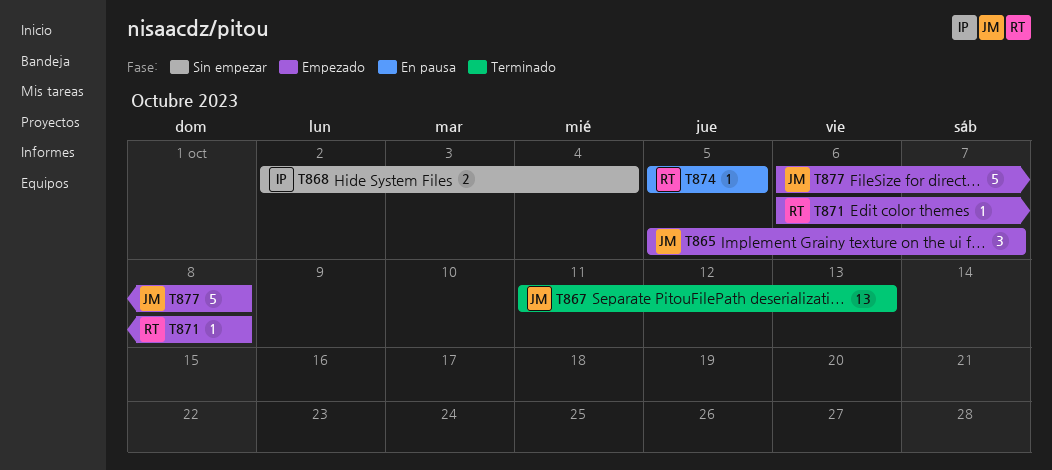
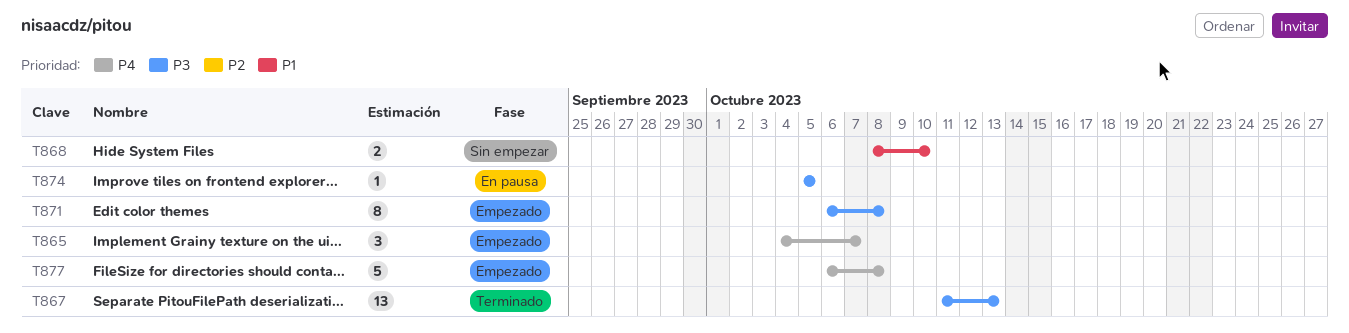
T865, start: Oct 5 -> Oct 4
T868, start: Oct 2 -> Oct 8
T868, due: Oct 4 -> Oct 10
T871, estimate: 1 -> 8

